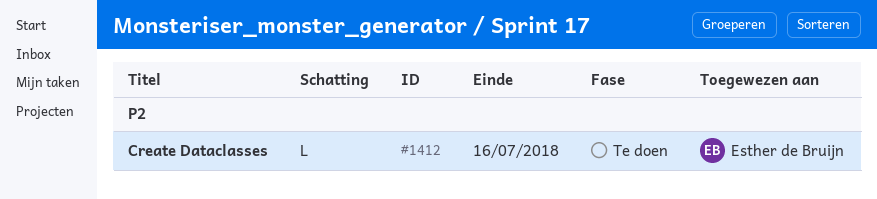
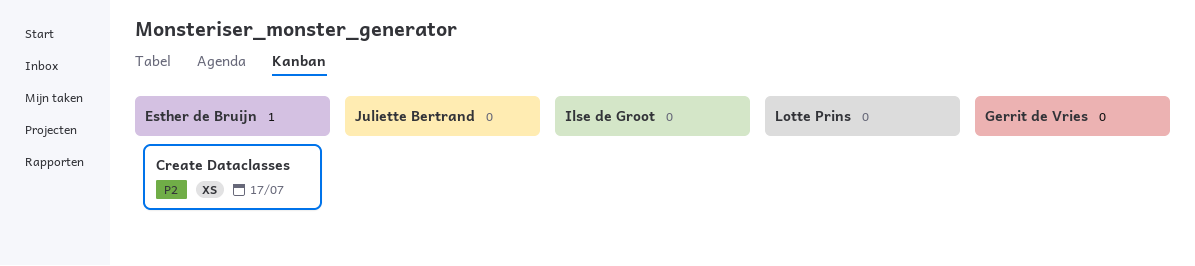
Create Dataclasses, estimate: L -> XS
Create Dataclasses, due: Jul 16 -> Jul 17

